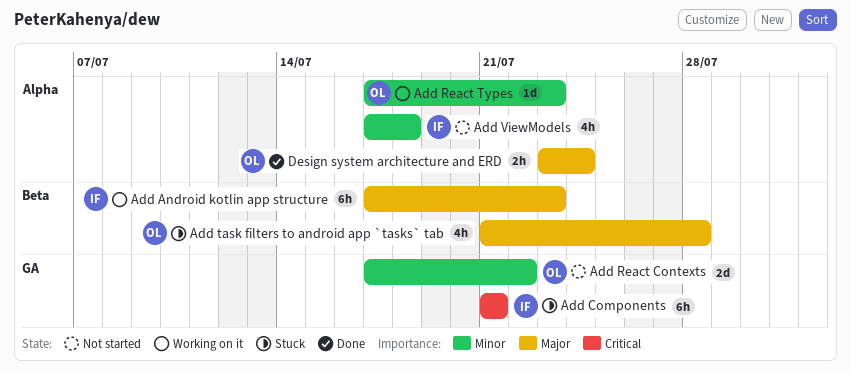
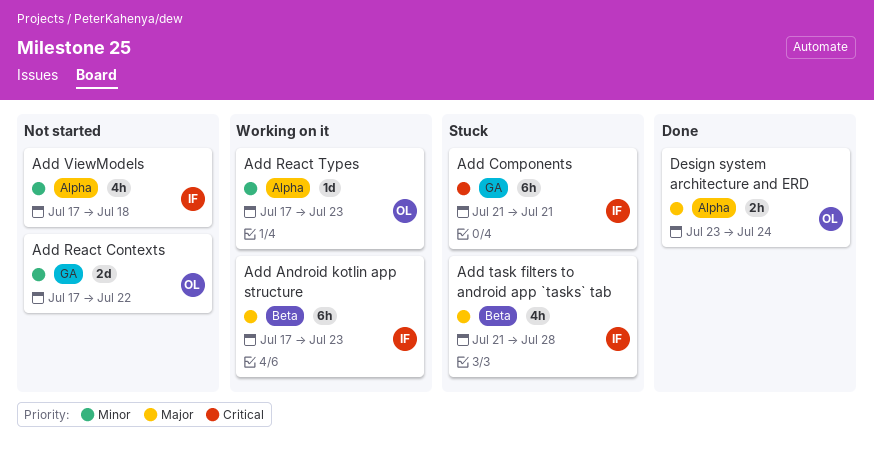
Add task filters to android app `tasks` tab, owner: OL -> IF

